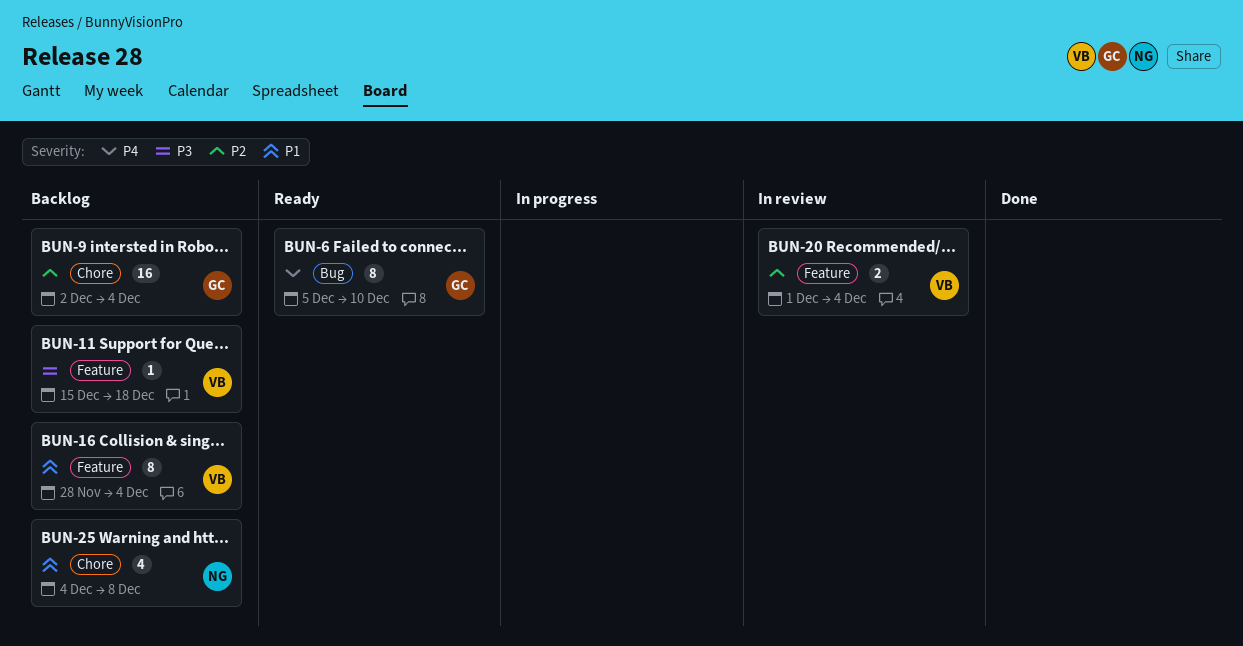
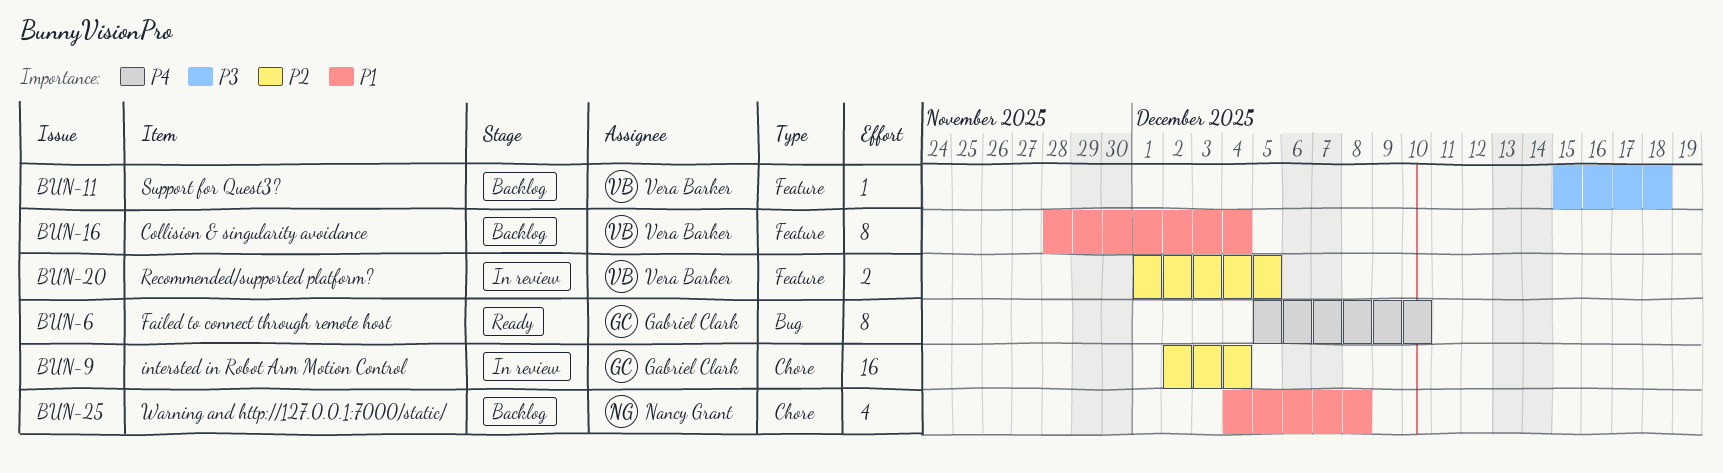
BUN-9, status: Backlog -> In review
BUN-20, due: Dec 4 -> Dec 5

